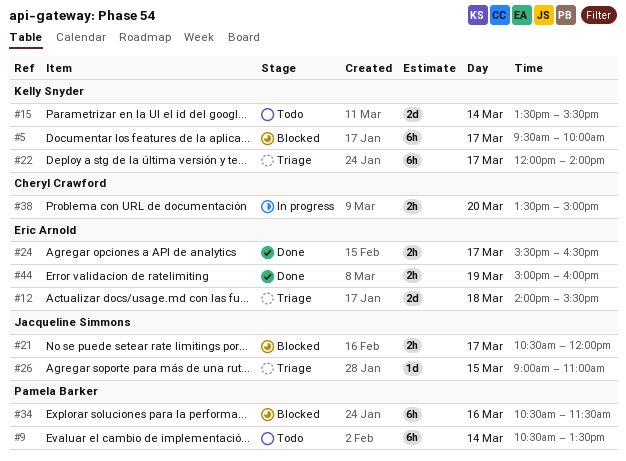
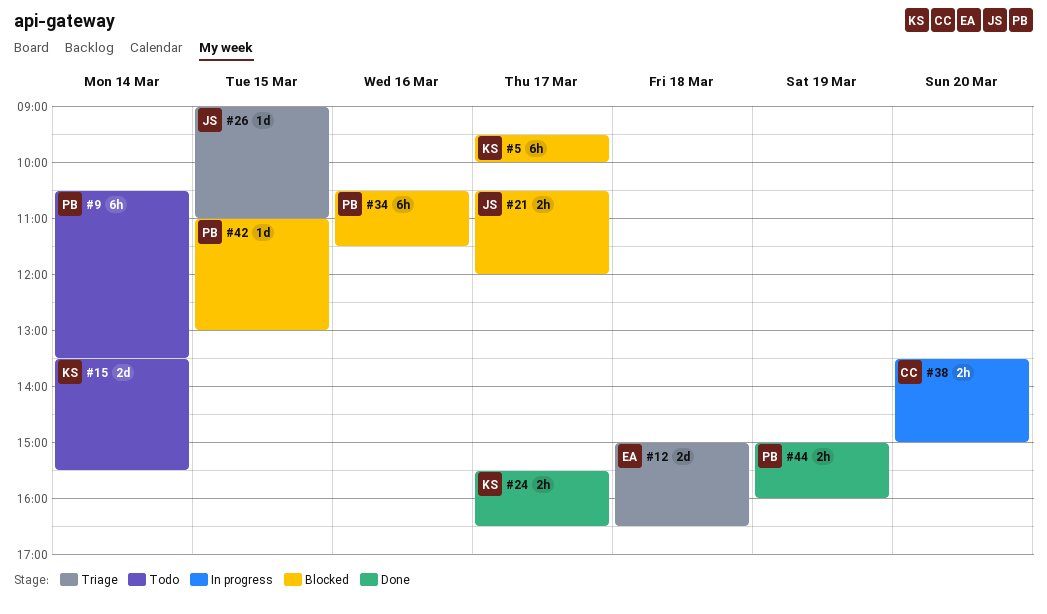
#12, begins: 14:00 -> 15:00
#12, ends: 15:30 -> 16:30
#22: present -> none
#24, owner: Eric Arnold -> Kelly Snyder
#42: none -> present
#44, owner: Eric Arnold -> Pamela Barker

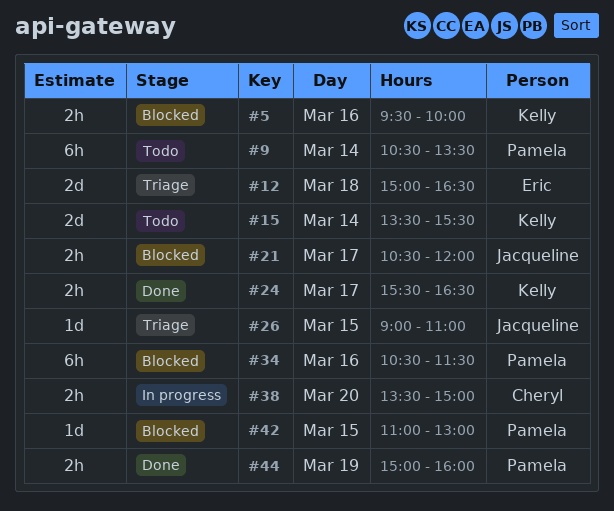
#5, estimate: 6h -> 2h
#5, day: Mar 17 -> Mar 16

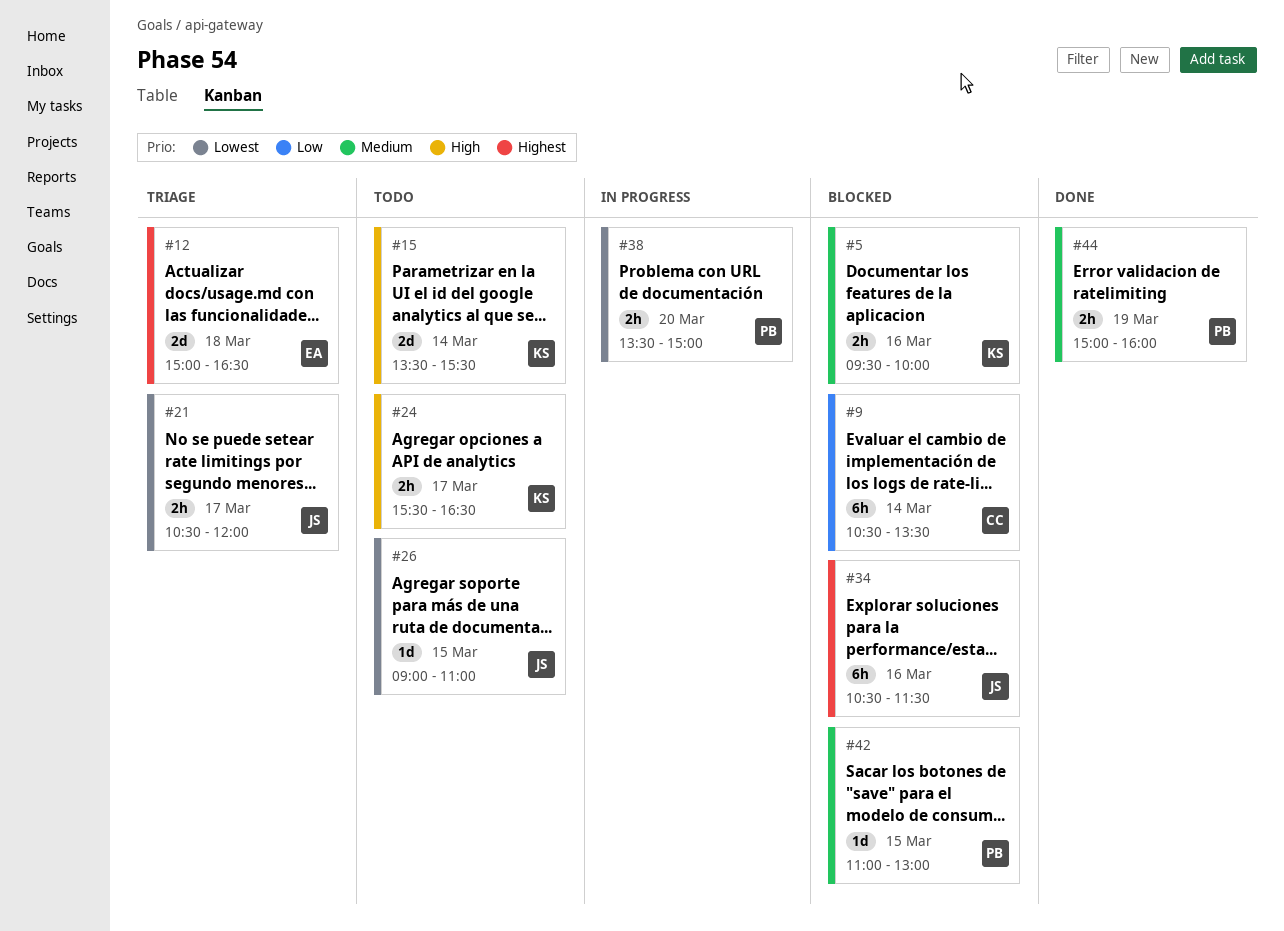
#9, status: Todo -> Blocked
#9, owner: Pamela -> Cheryl
#21, status: Blocked -> Triage
#24, status: Done -> Todo
#26, status: Triage -> Todo
#34, owner: Pamela -> Jacqueline
#38, owner: Cheryl -> Pamela

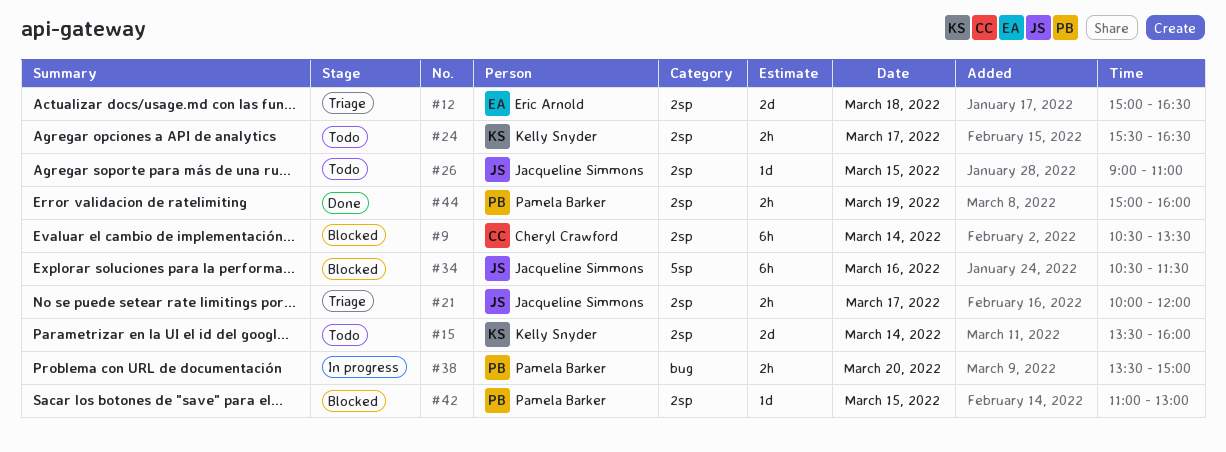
#5: present -> none
#15, ends: 15:30 -> 16:00
#21, begins: 10:30 -> 10:00

